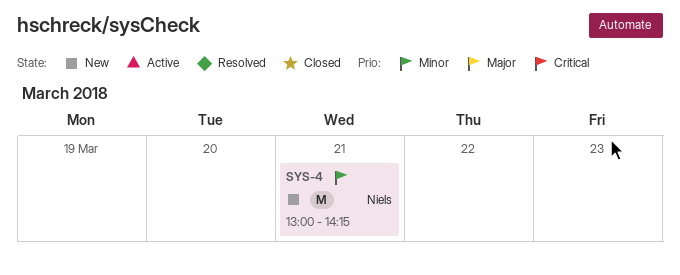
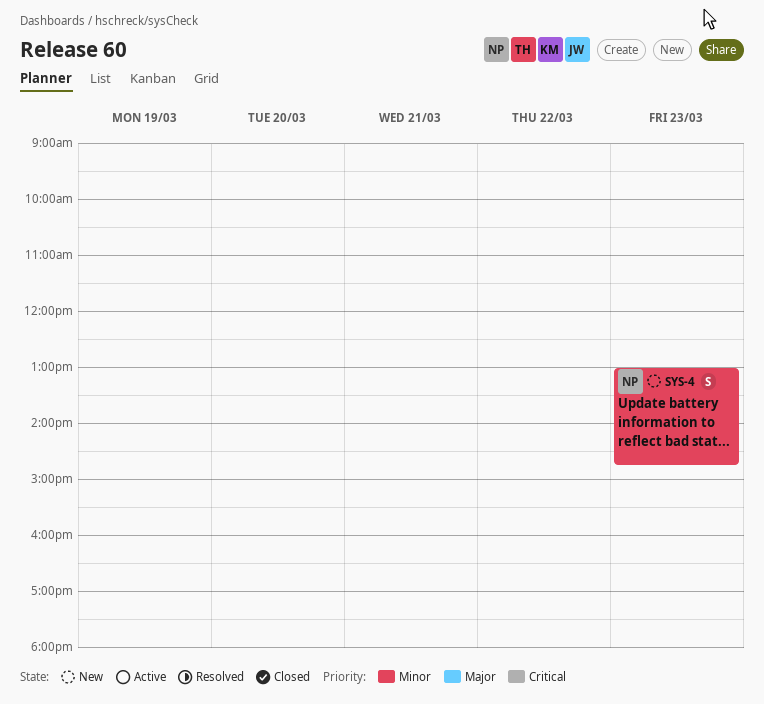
SYS-4, estimate: M -> S
SYS-4, day: Mar 21 -> Mar 23
SYS-4, ends: 14:15 -> 14:45

